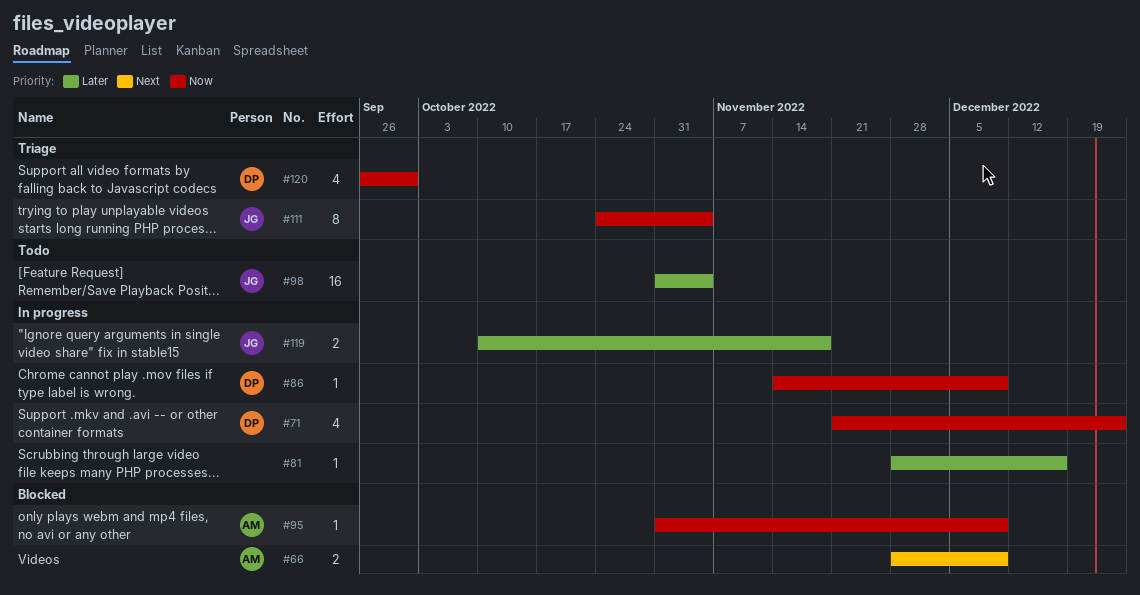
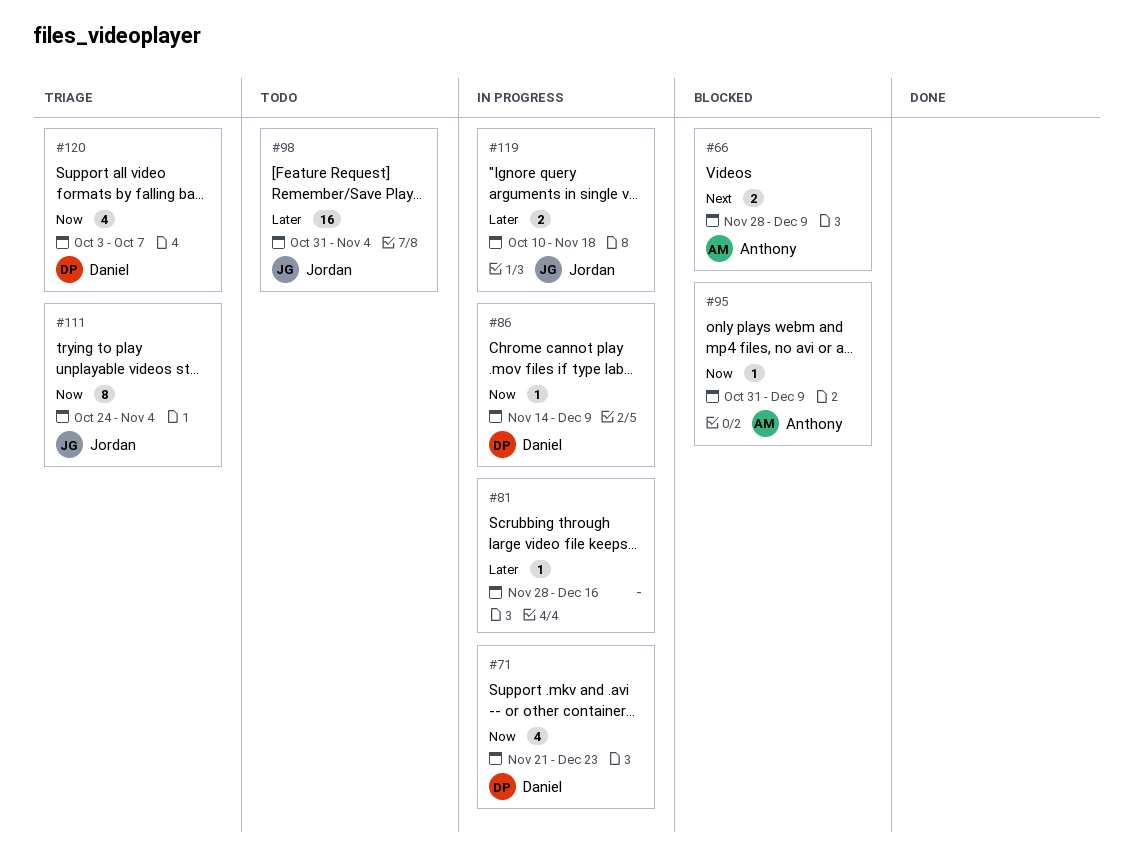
#120, start: Sep 26 -> Oct 3
#120, due: Sep 30 -> Oct 7

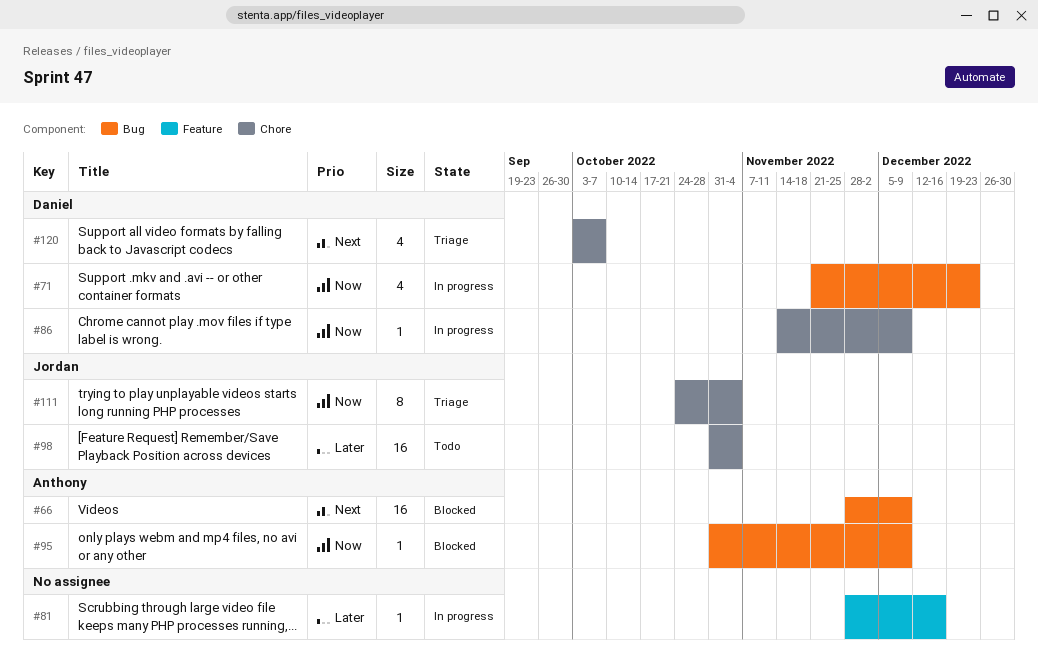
#66, estimate: 2 -> 16
#119: present -> none
#120, priority: Now -> Next

